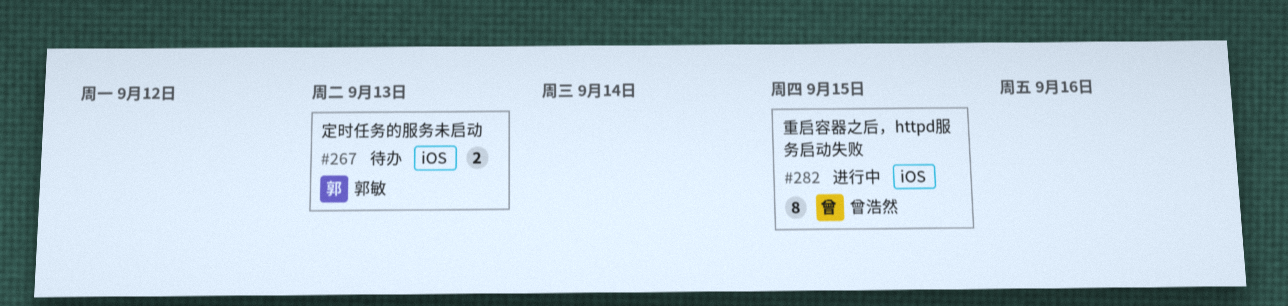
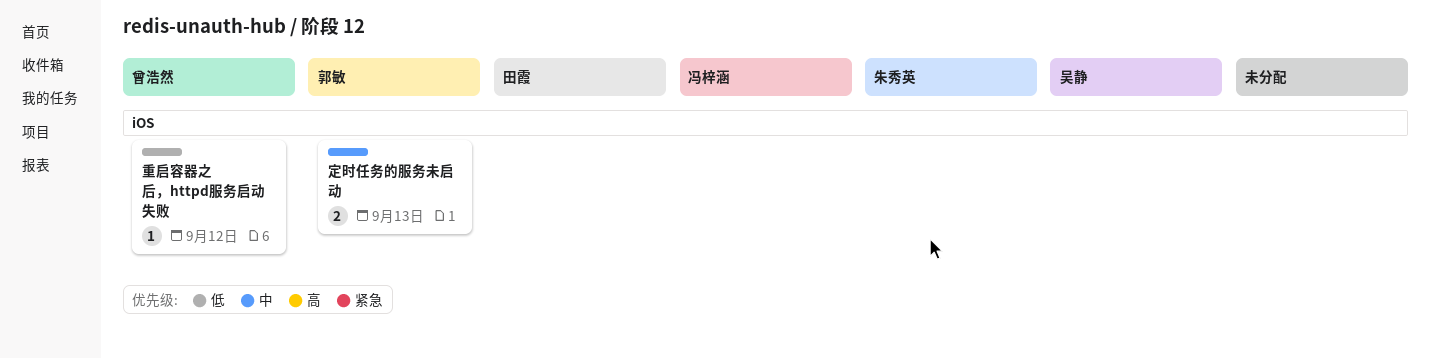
重启容器之后，httpd服务启动失败, estimate: 8 -> 1
重启容器之后，httpd服务启动失败, due: Sep 15 -> Sep 12

